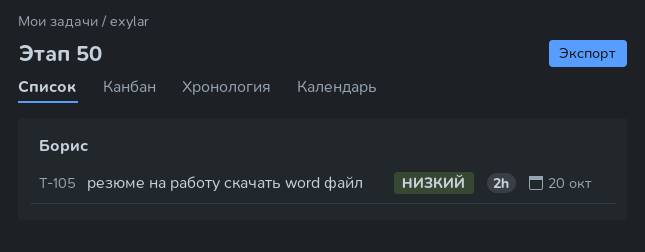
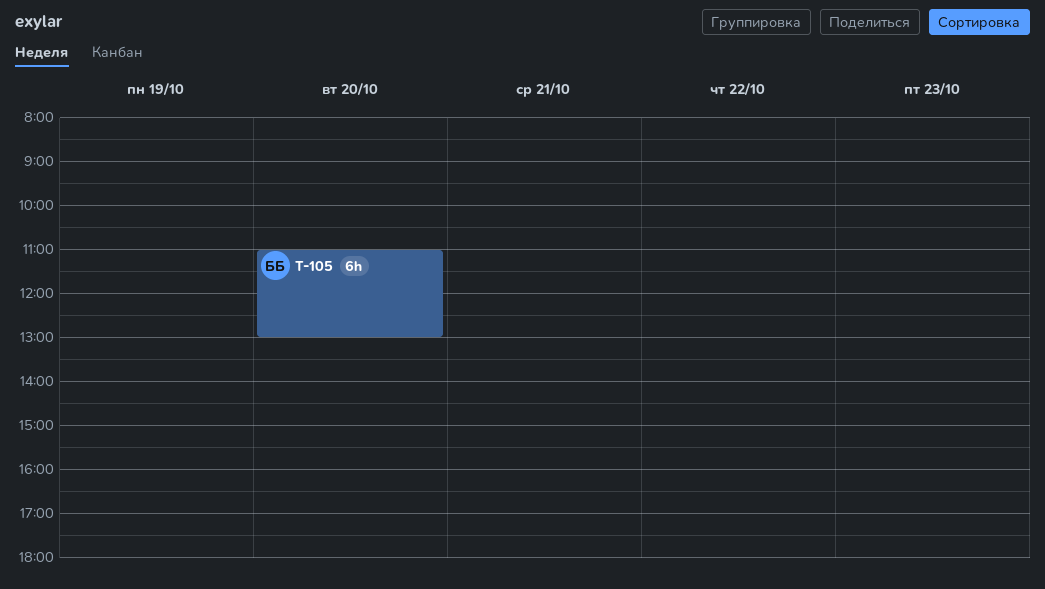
T-105, estimate: 2h -> 6h

